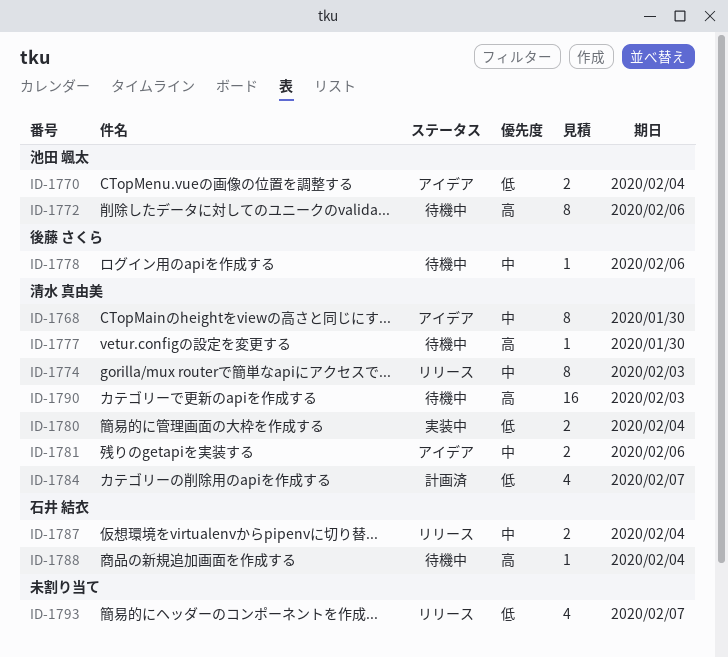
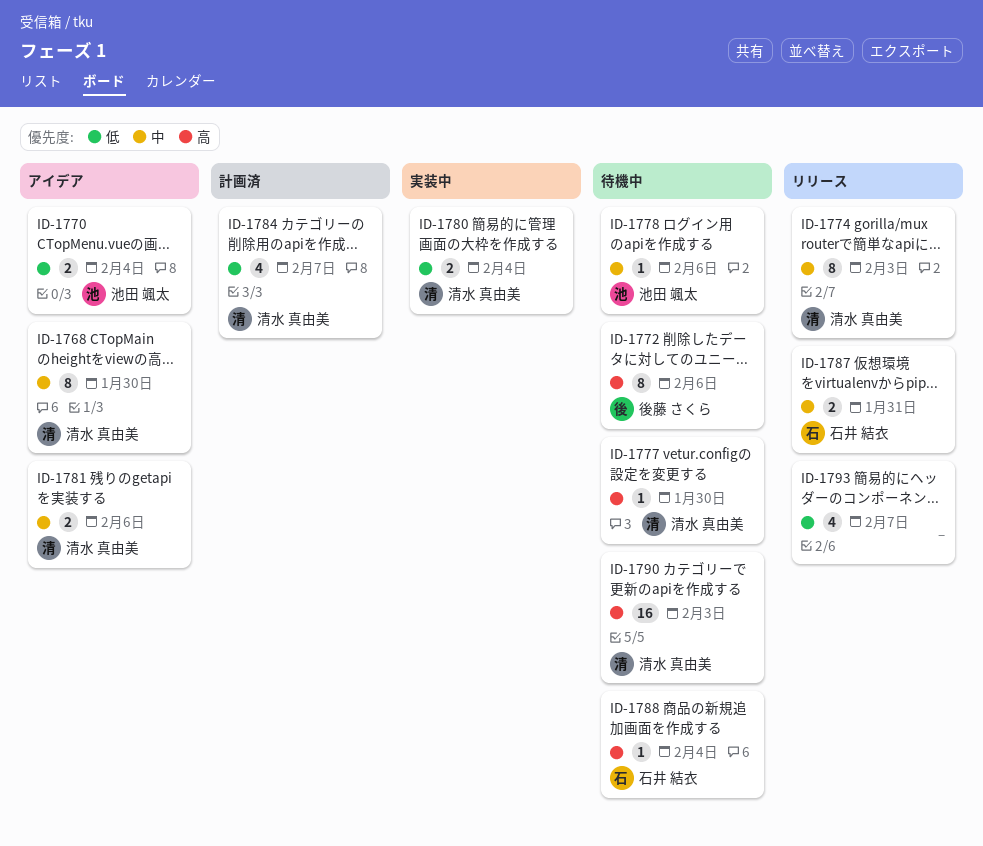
ID-1772, owner: 池田 颯太 -> 後藤 さくら
ID-1778, owner: 後藤 さくら -> 池田 颯太
ID-1787, due: Feb 4 -> Jan 31

